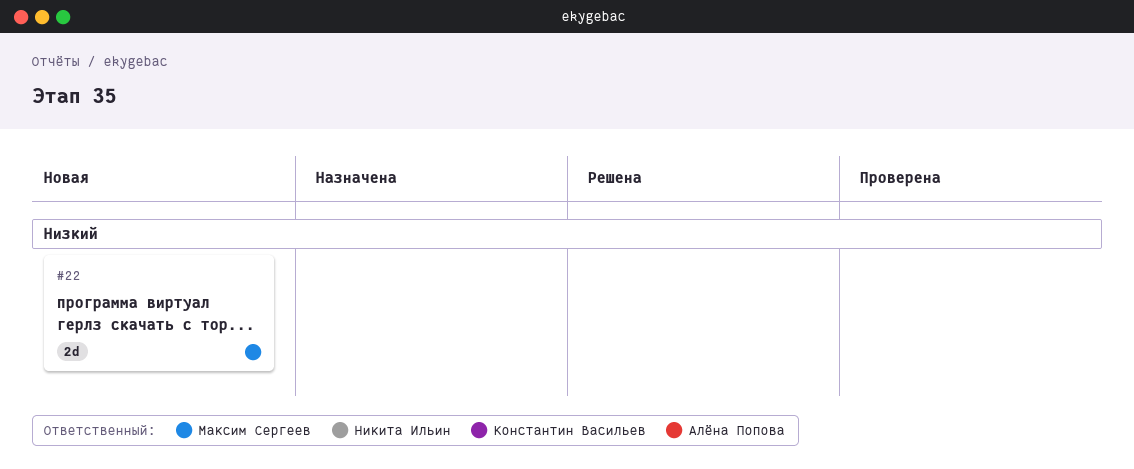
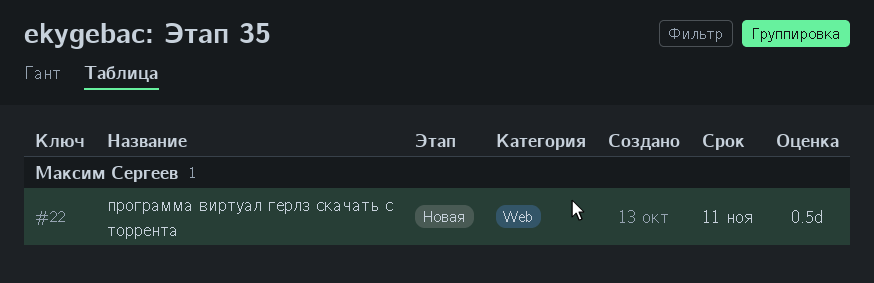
#22, estimate: 2d -> 0.5d

